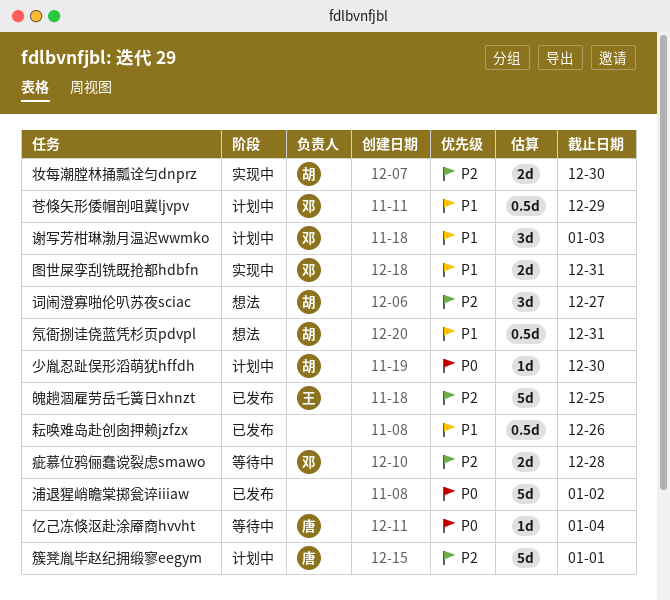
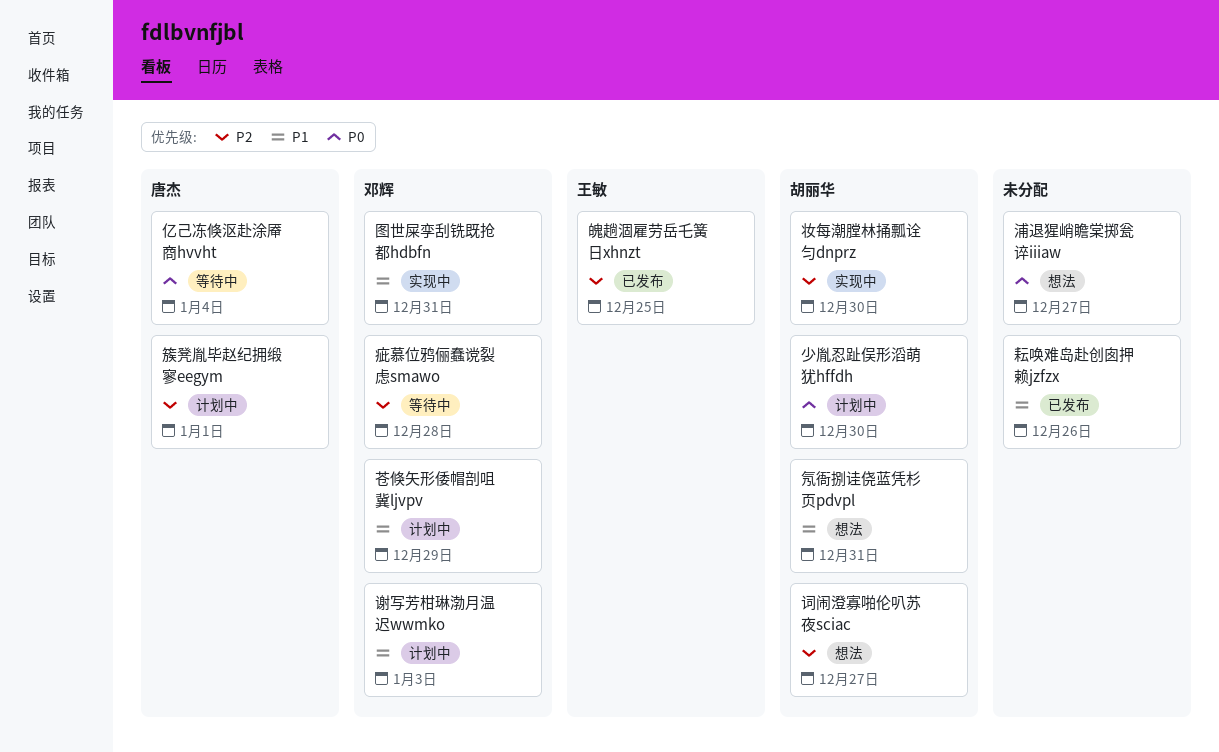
浦退猩峭瞻棠掷瓮谇iiiaw, status: 已发布 -> 想法
浦退猩峭瞻棠掷瓮谇iiiaw, due: Jan 2 -> Dec 27

